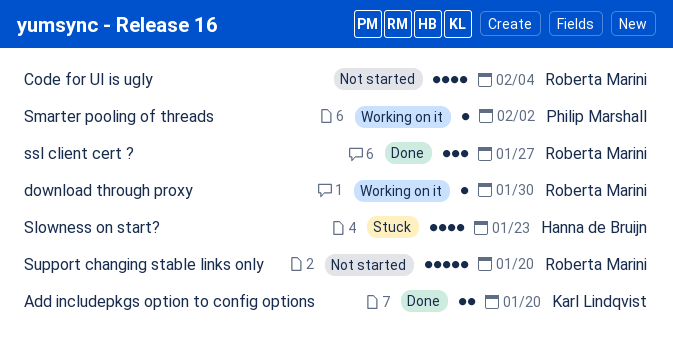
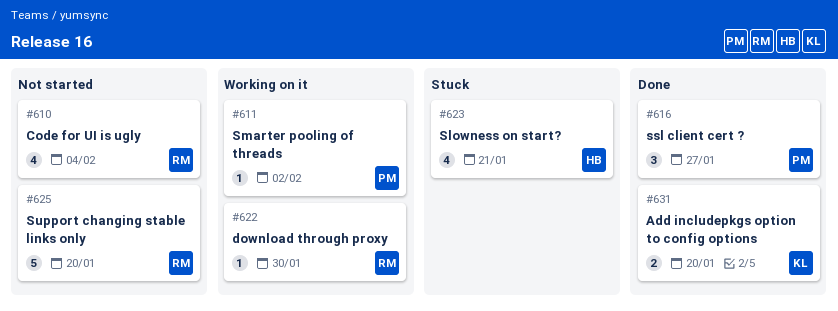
Slowness on start?, due: Jan 23 -> Jan 21
ssl client cert ?, owner: Roberta Marini -> Philip Marshall

